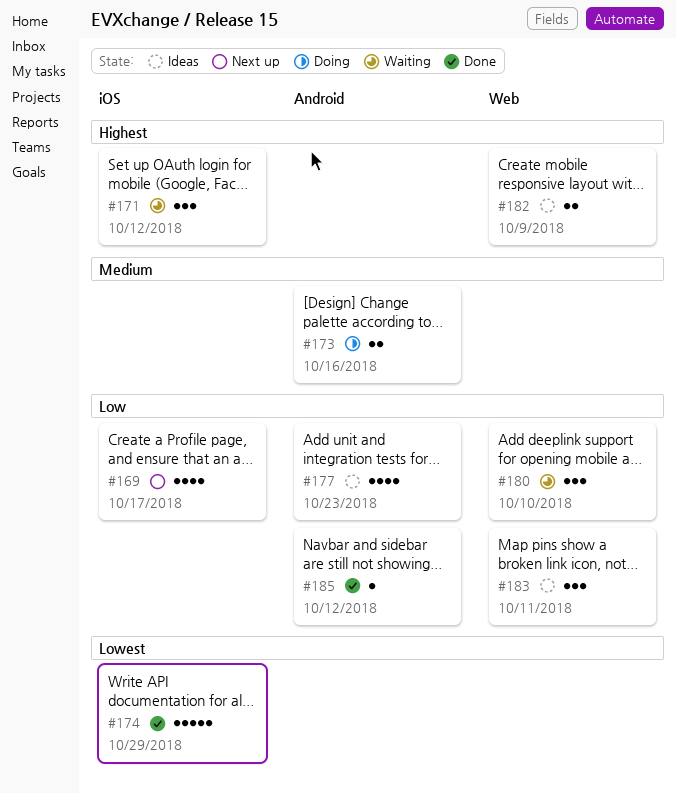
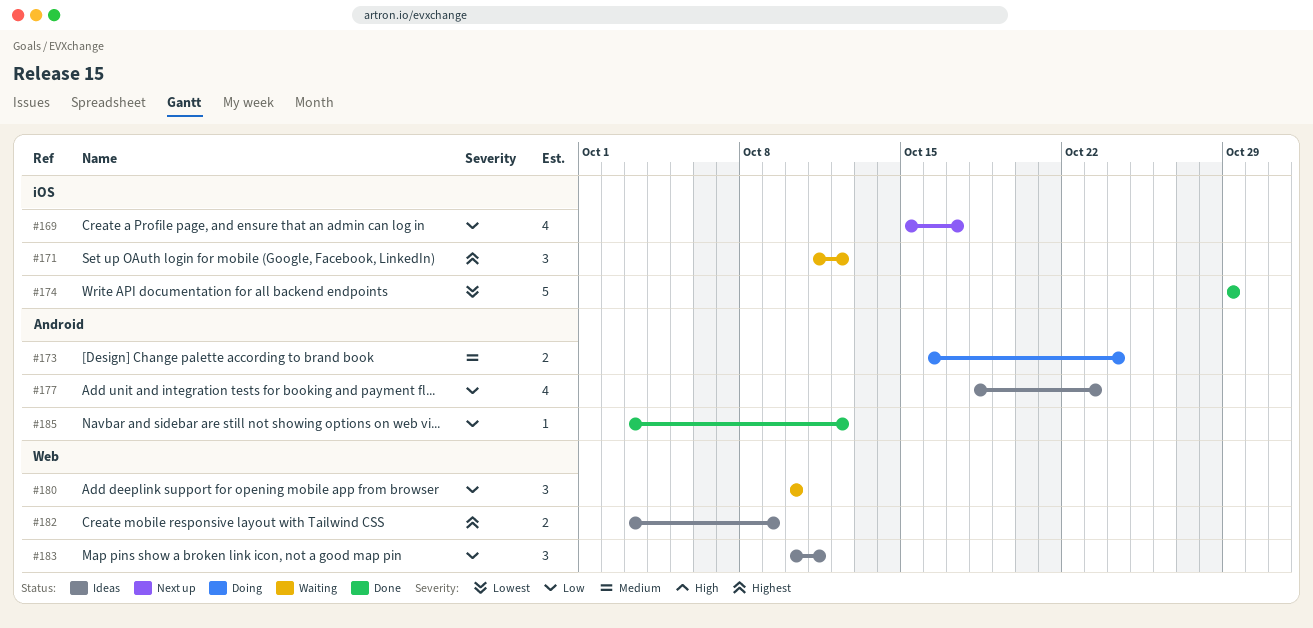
#173, due: Oct 16 -> Oct 24

